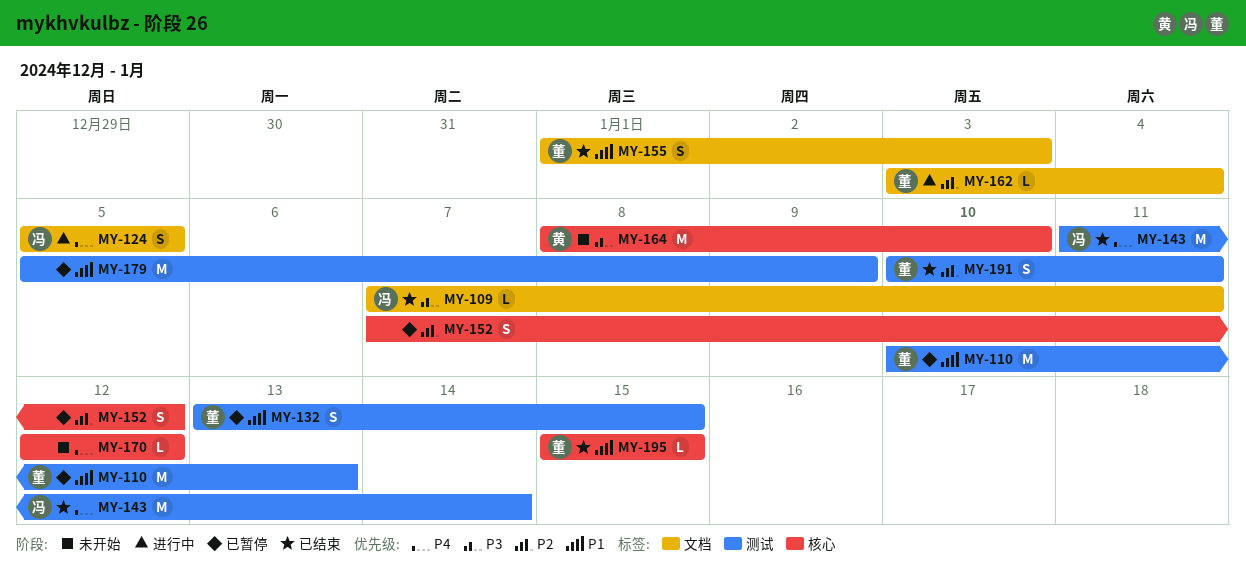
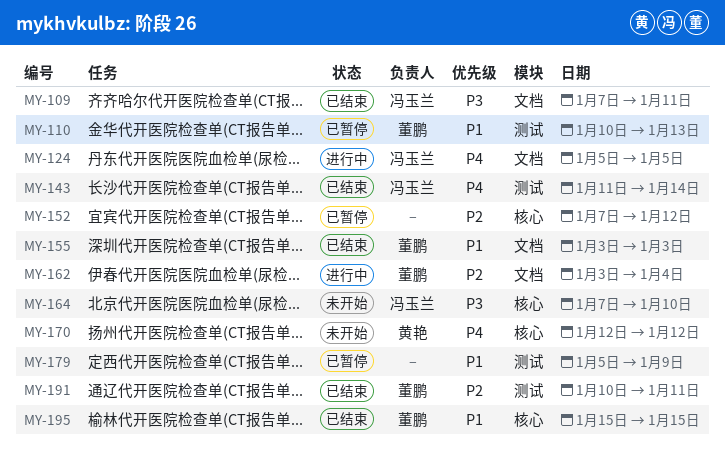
MY-132: present -> none
MY-155, start: Jan 1 -> Jan 3
MY-164, owner: 黄艳 -> 冯玉兰
MY-164, start: Jan 8 -> Jan 7
MY-170, owner: none -> 黄艳

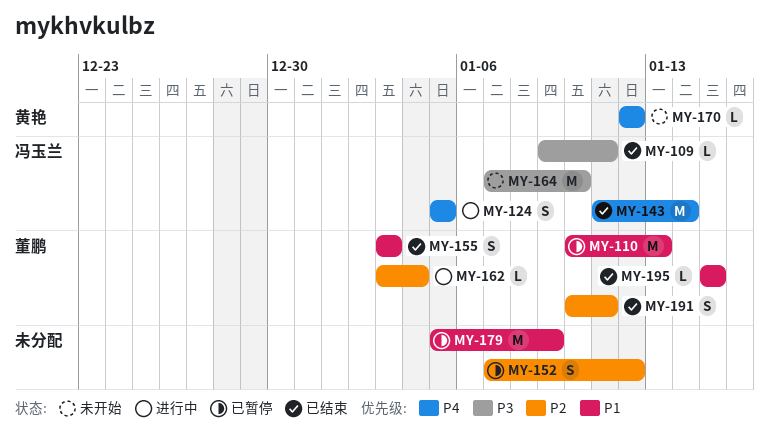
MY-109, start: Jan 7 -> Jan 9

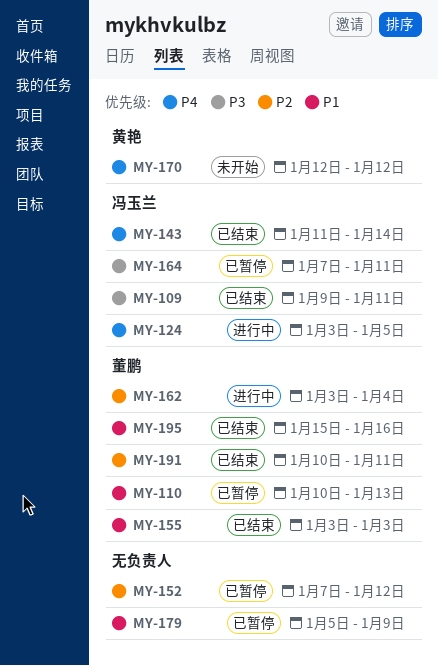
MY-124, start: Jan 5 -> Jan 3
MY-164, status: 未开始 -> 已暂停
MY-164, due: Jan 10 -> Jan 11
MY-195, due: Jan 15 -> Jan 16

